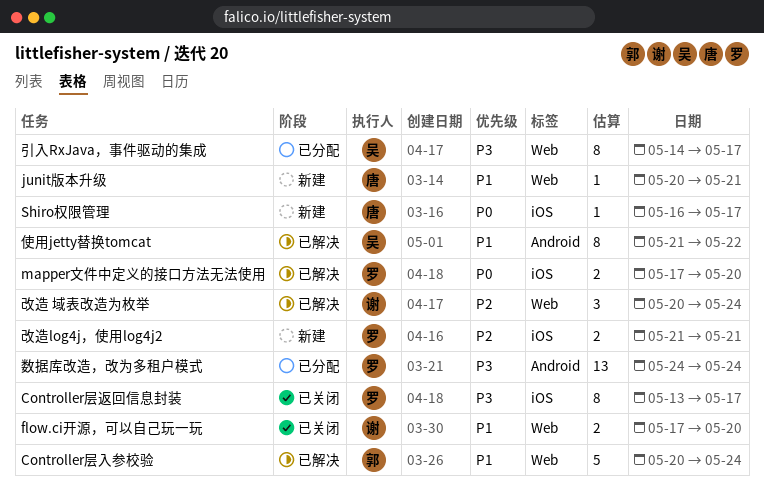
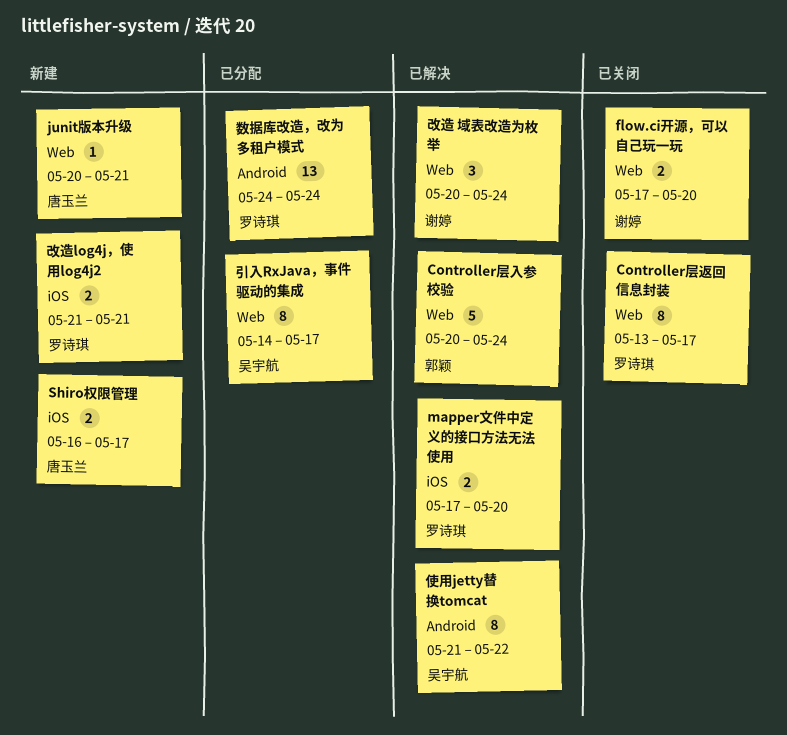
Controller层返回信息封装, label: iOS -> Web
Shiro权限管理, estimate: 1 -> 2

